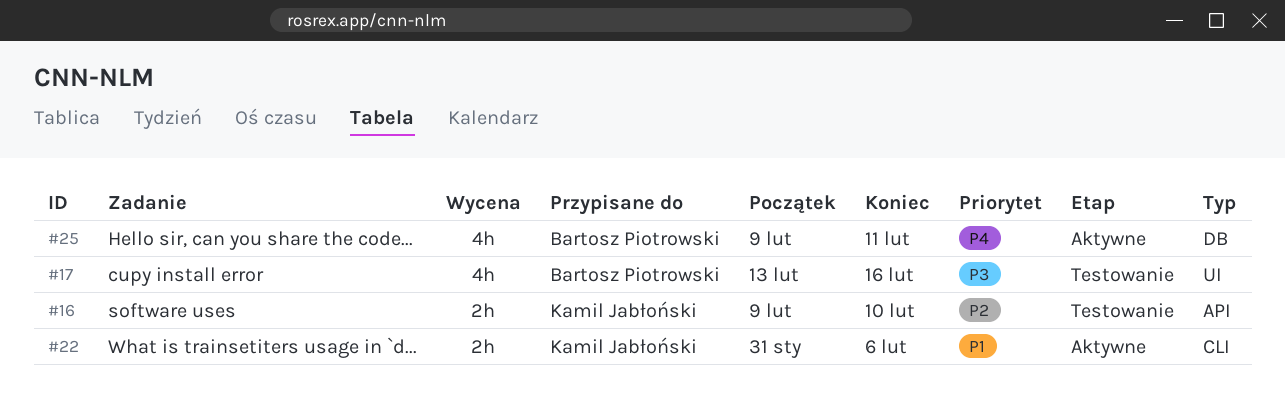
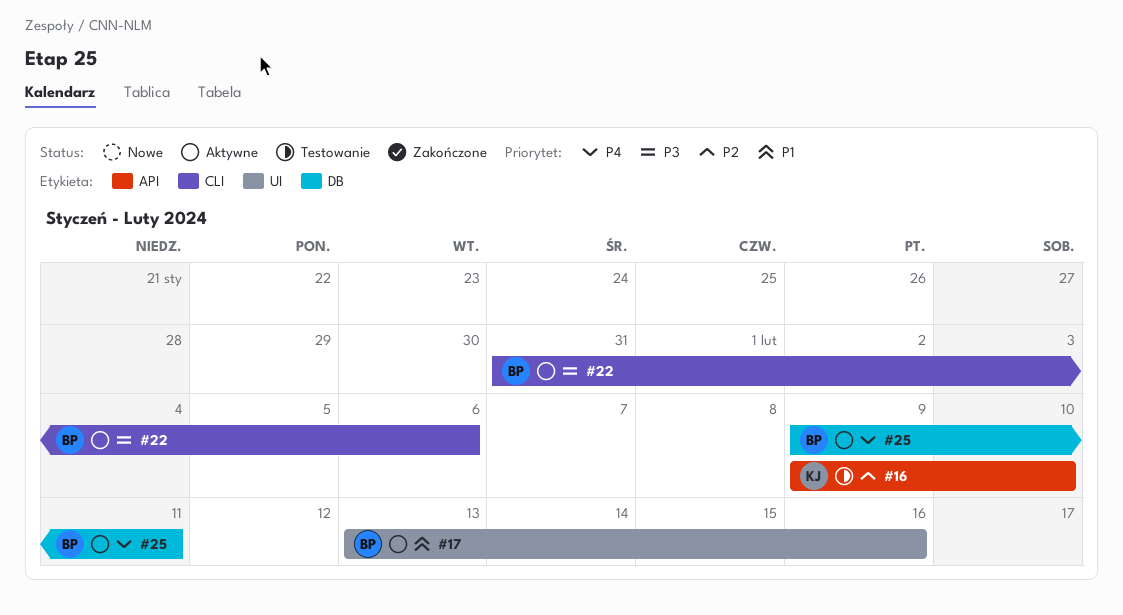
#17, status: Testowanie -> Aktywne
#17, priority: P3 -> P1
#22, owner: Kamil Jabłoński -> Bartosz Piotrowski
#22, priority: P1 -> P3

